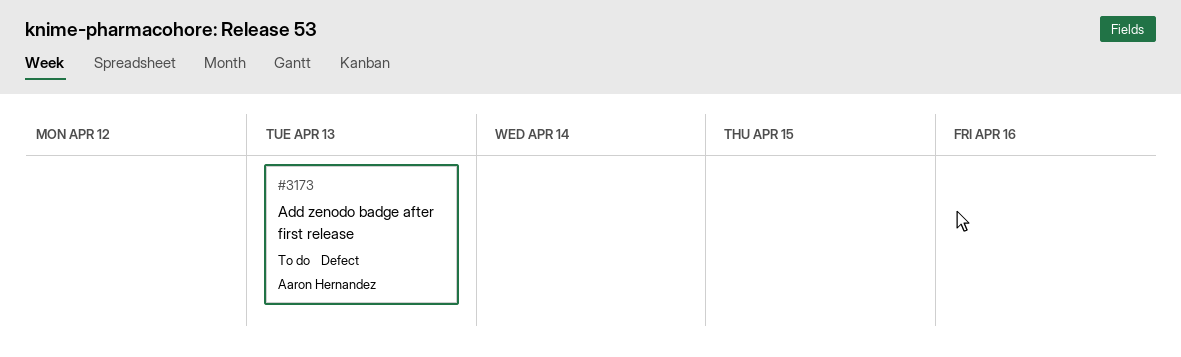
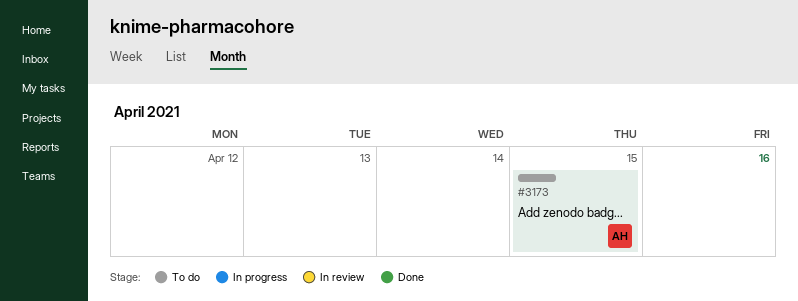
#3173, due: Apr 13 -> Apr 15

